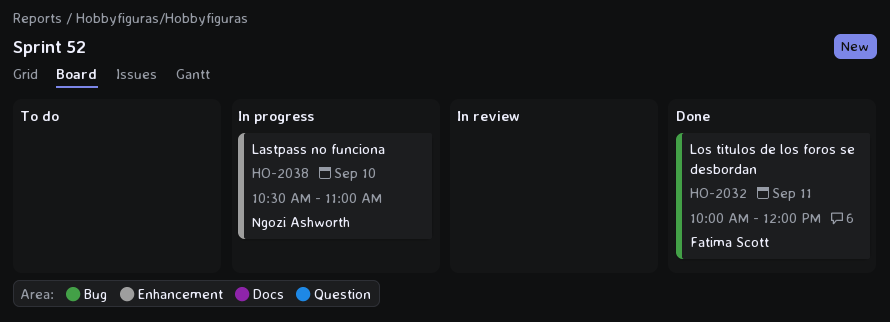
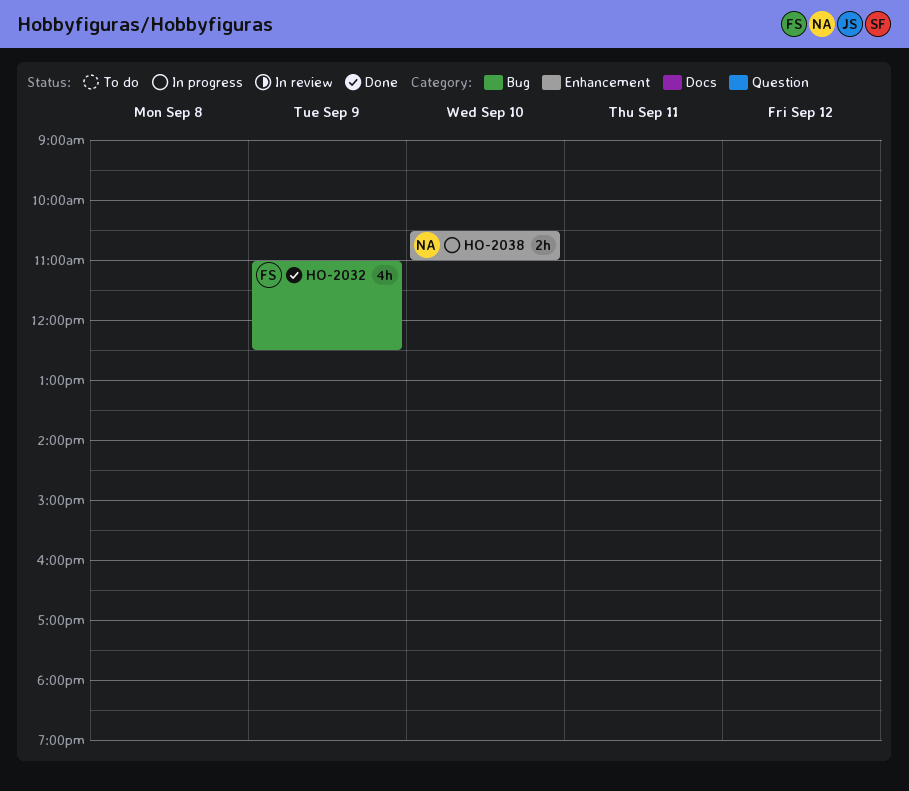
HO-2032, day: Sep 11 -> Sep 9
HO-2032, begins: 10:00 -> 11:00
HO-2032, ends: 12:00 -> 12:30

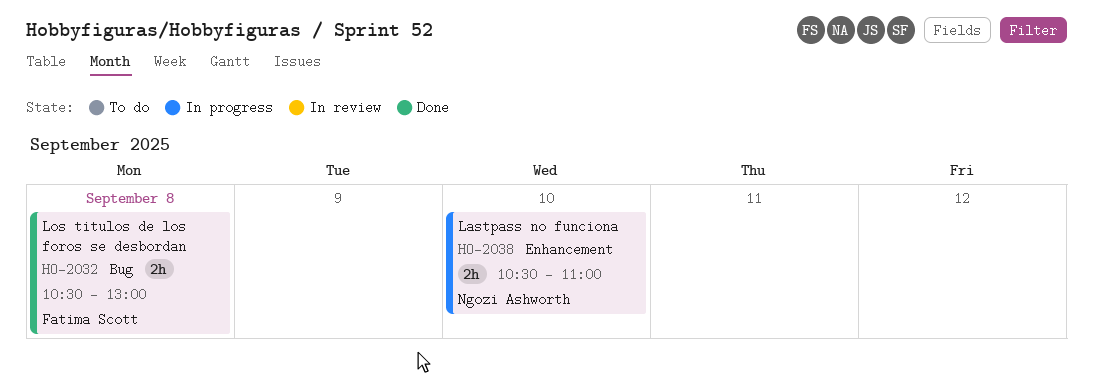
HO-2032, estimate: 4h -> 2h
HO-2032, day: Sep 9 -> Sep 8
HO-2032, begins: 11:00 -> 10:30
HO-2032, ends: 12:30 -> 13:00

